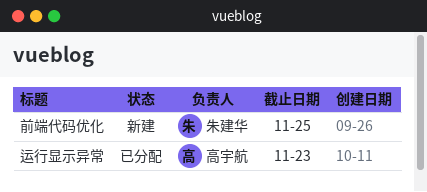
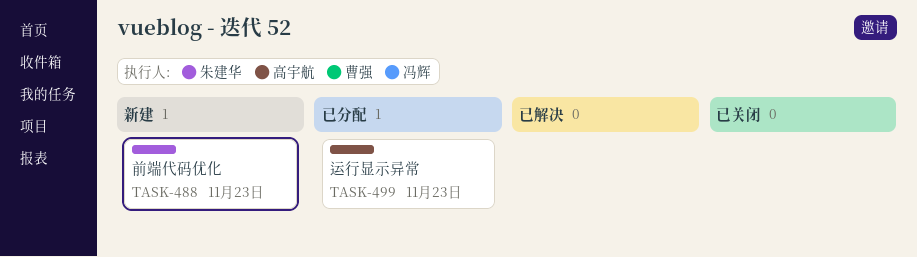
前端代码优化, due: Nov 25 -> Nov 23

